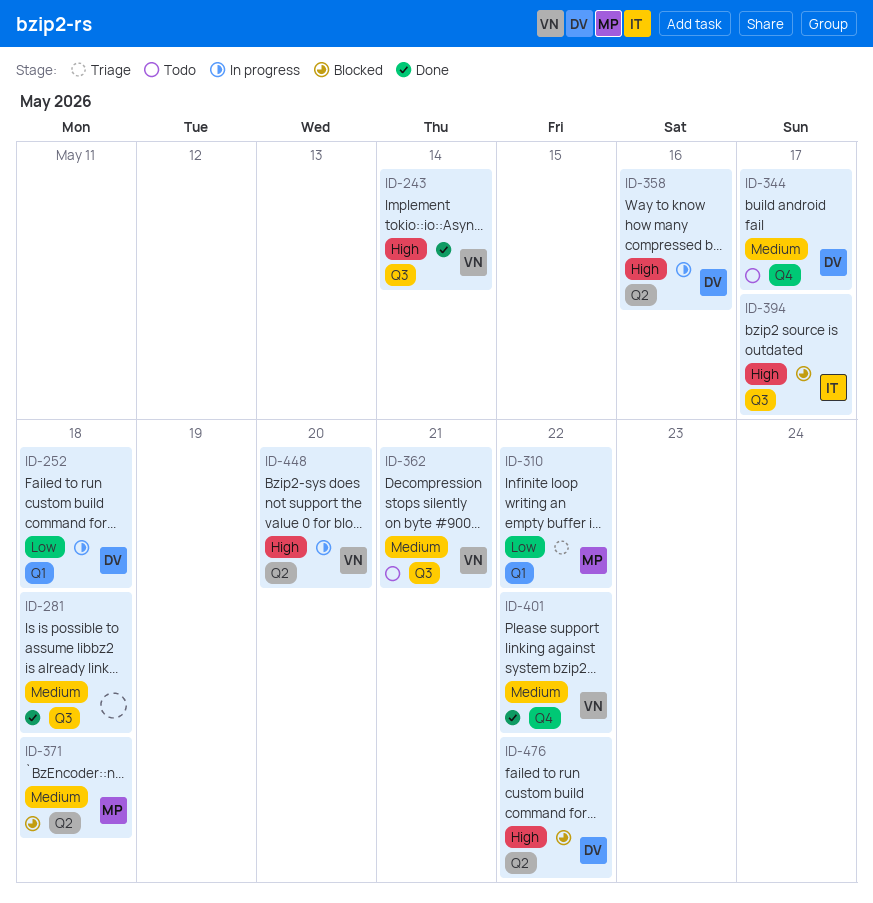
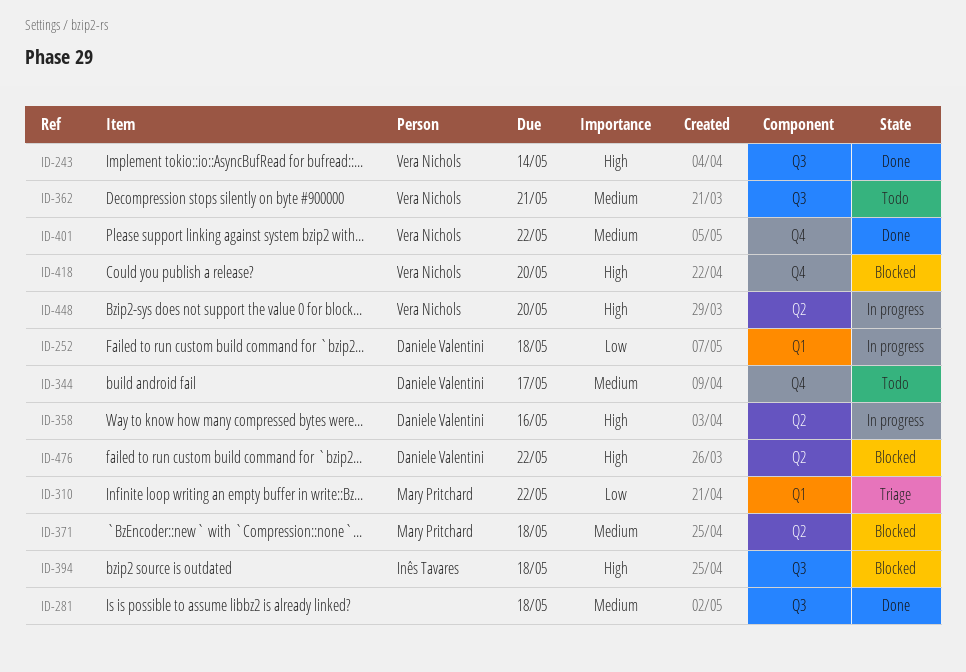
ID-394, due: May 17 -> May 18
ID-418: none -> present

